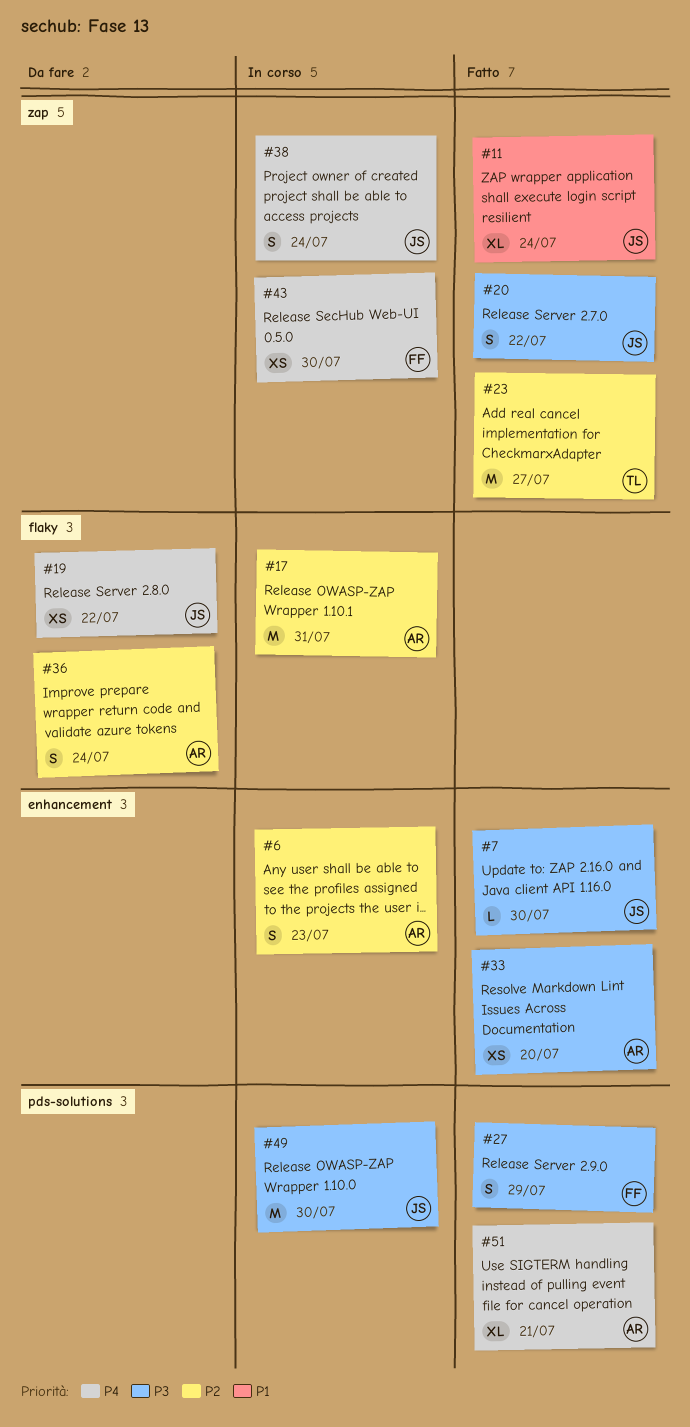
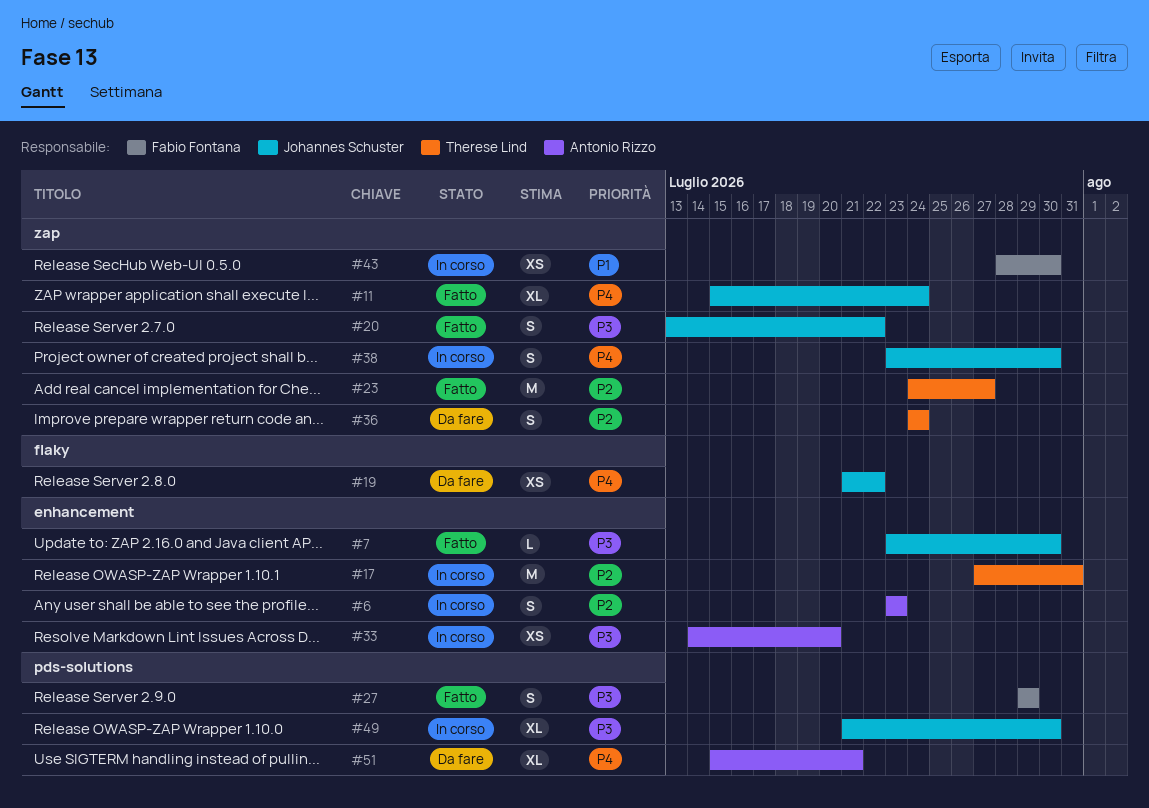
#11, priority: P1 -> P4
#17, owner: Antonio Rizzo -> Therese Lind
#17, label: flaky -> enhancement
#33, status: Fatto -> In corso
#36, owner: Antonio Rizzo -> Therese Lind
#36, label: flaky -> zap
#38, due: Jul 24 -> Jul 30
#43, priority: P4 -> P1
#49, estimate: M -> XL
#51, status: Fatto -> Da fare

